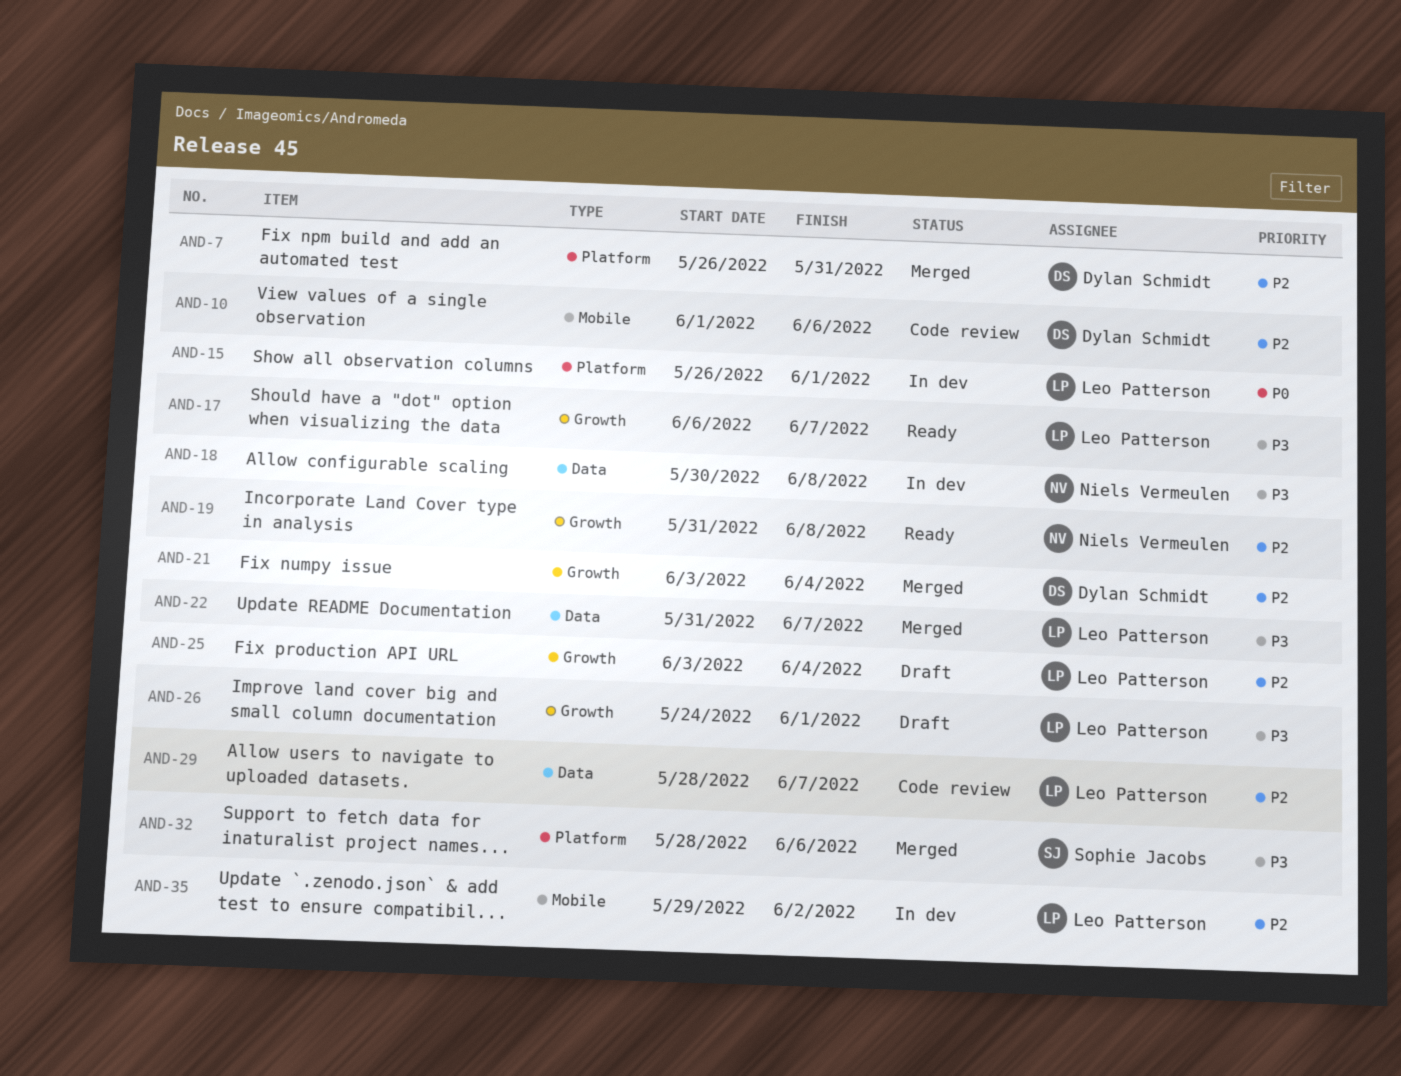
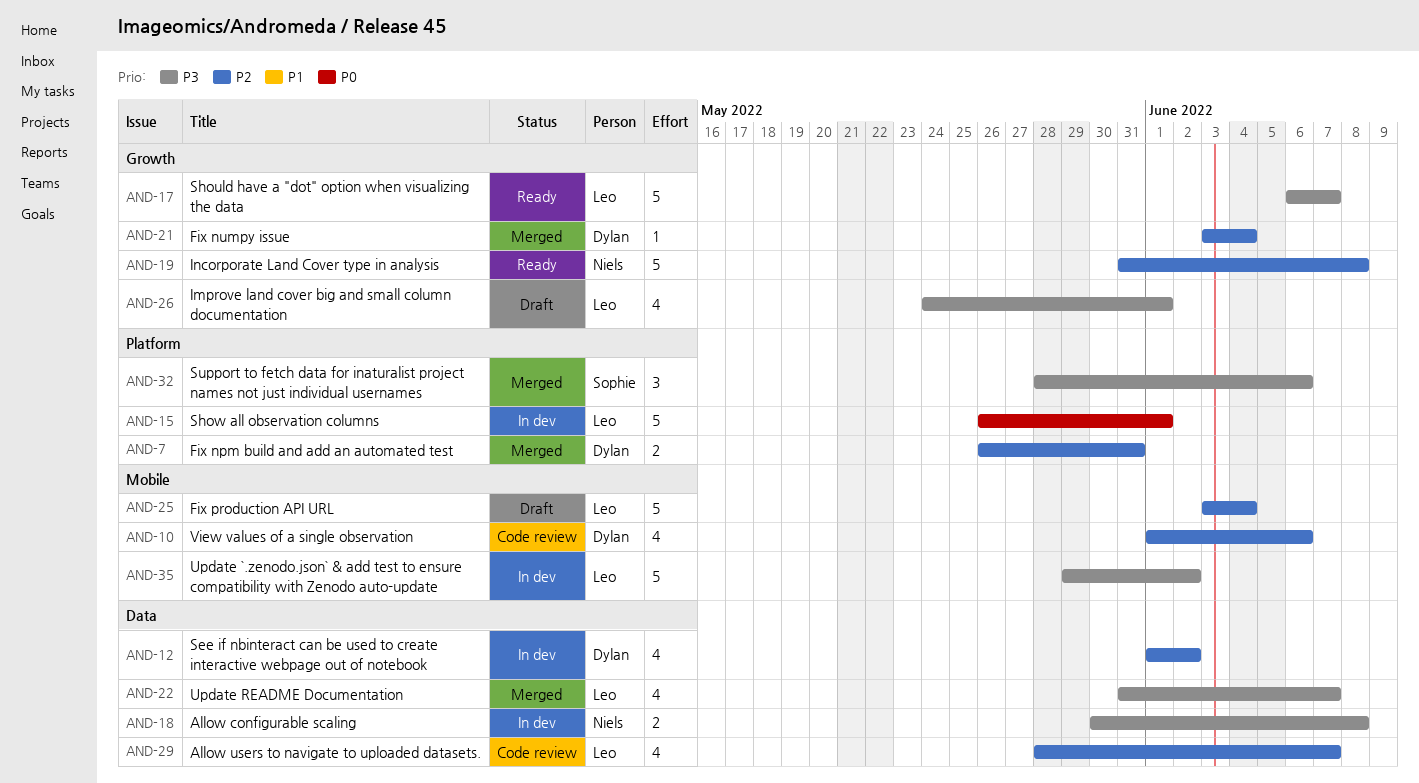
AND-12: none -> present
AND-25, label: Growth -> Mobile
AND-35, priority: P2 -> P3

